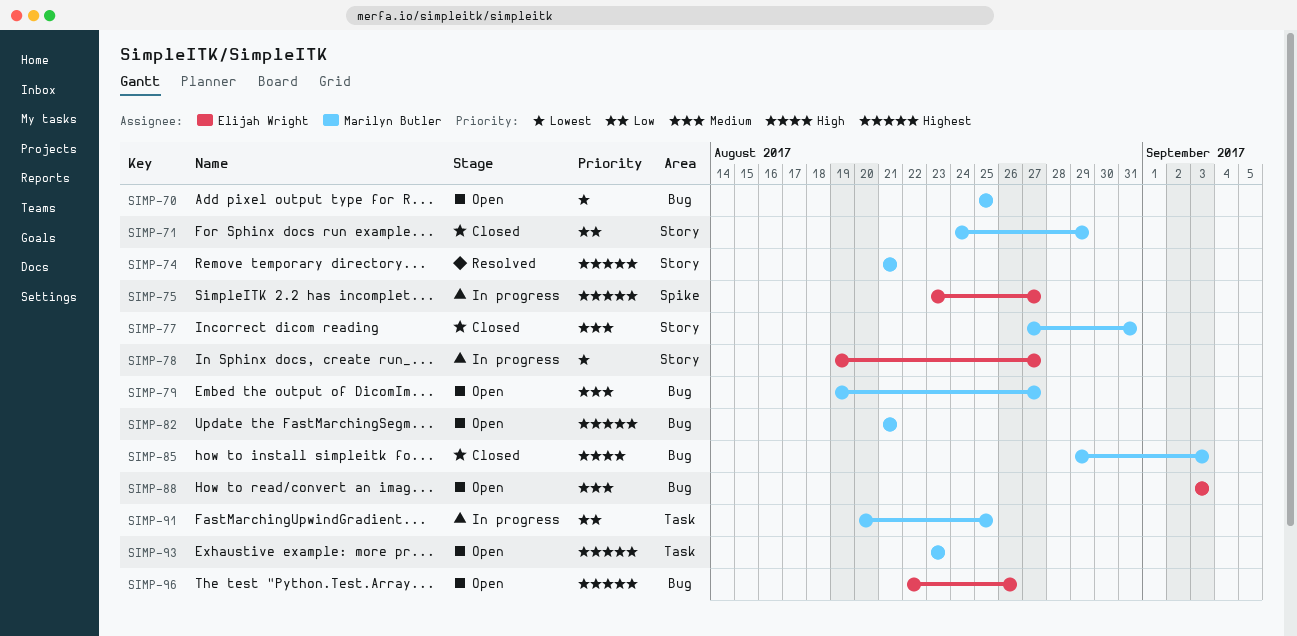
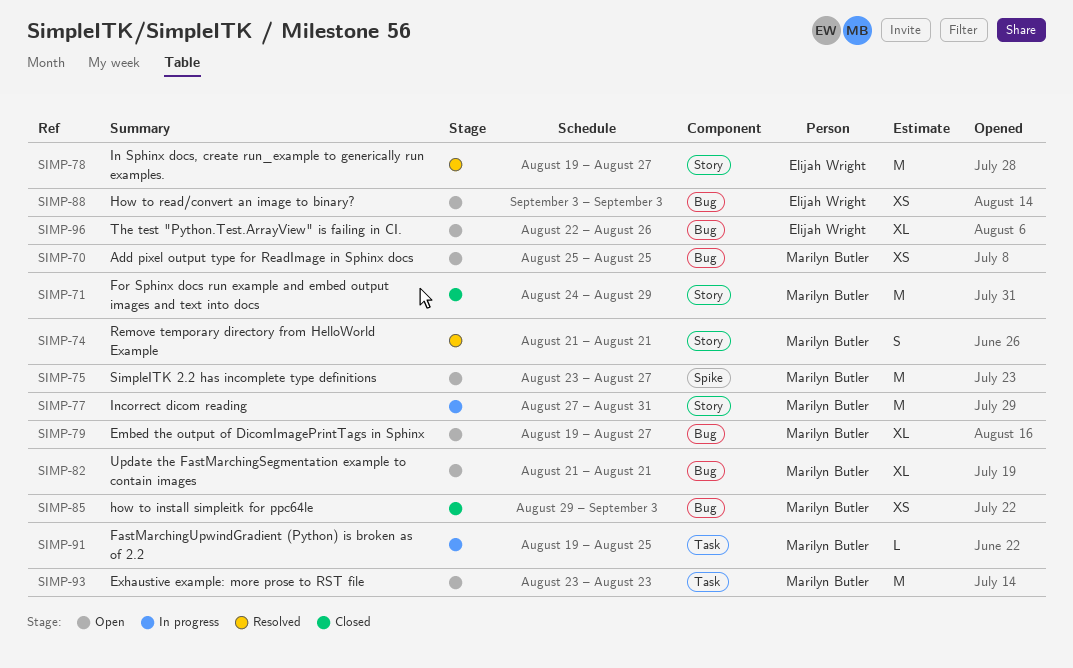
SIMP-75, status: In progress -> Open
SIMP-75, owner: Elijah Wright -> Marilyn Butler
SIMP-77, status: Closed -> In progress
SIMP-78, status: In progress -> Resolved
SIMP-91, start: Aug 20 -> Aug 19

